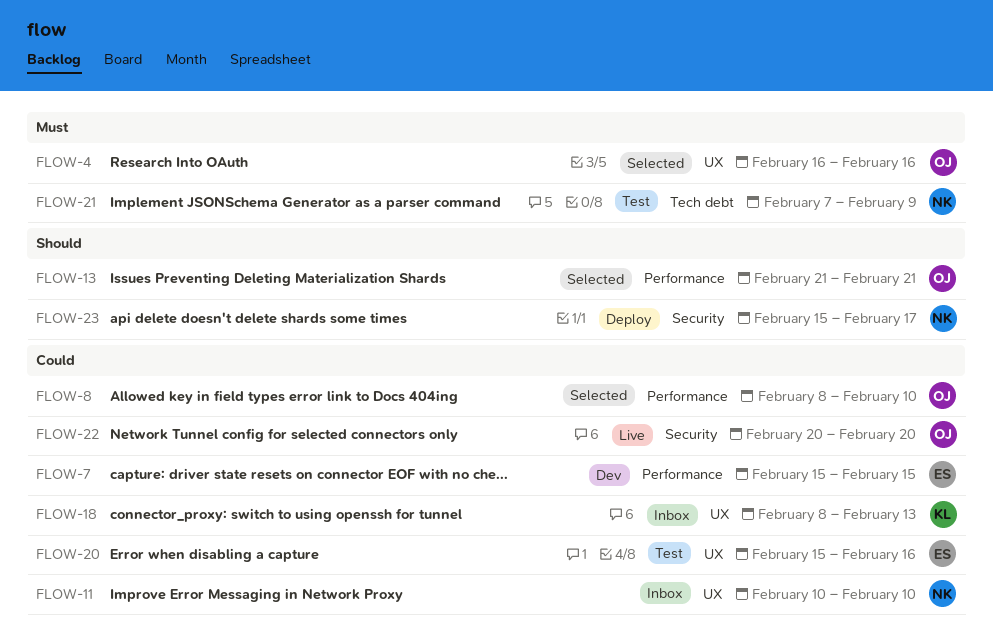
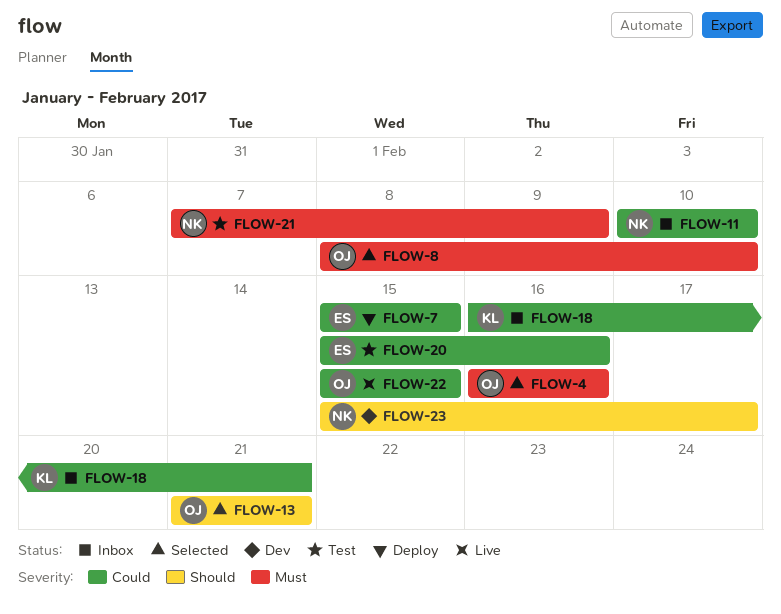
FLOW-7, status: Dev -> Deploy
FLOW-8, priority: Could -> Must
FLOW-18, start: Feb 8 -> Feb 16
FLOW-18, due: Feb 13 -> Feb 21
FLOW-22, start: Feb 20 -> Feb 15
FLOW-22, due: Feb 20 -> Feb 15
FLOW-23, status: Deploy -> Dev

